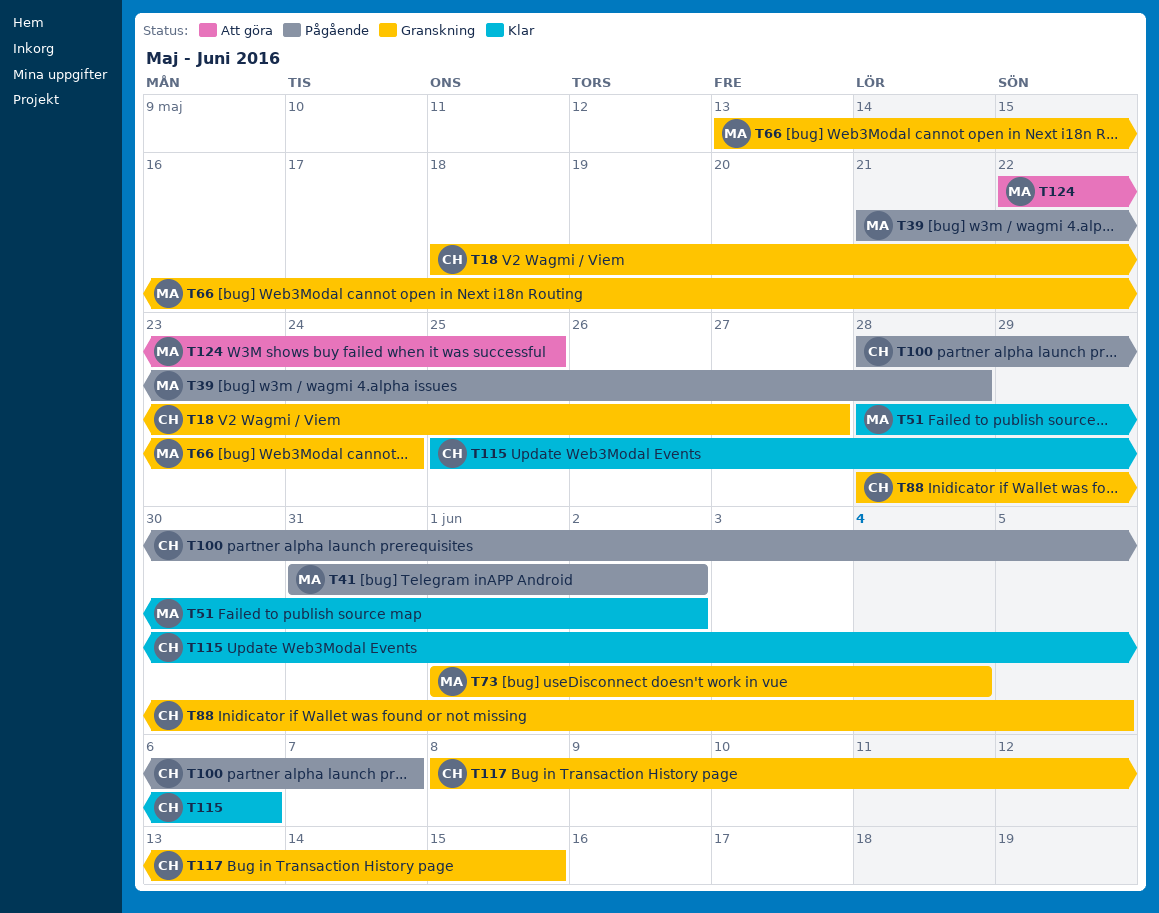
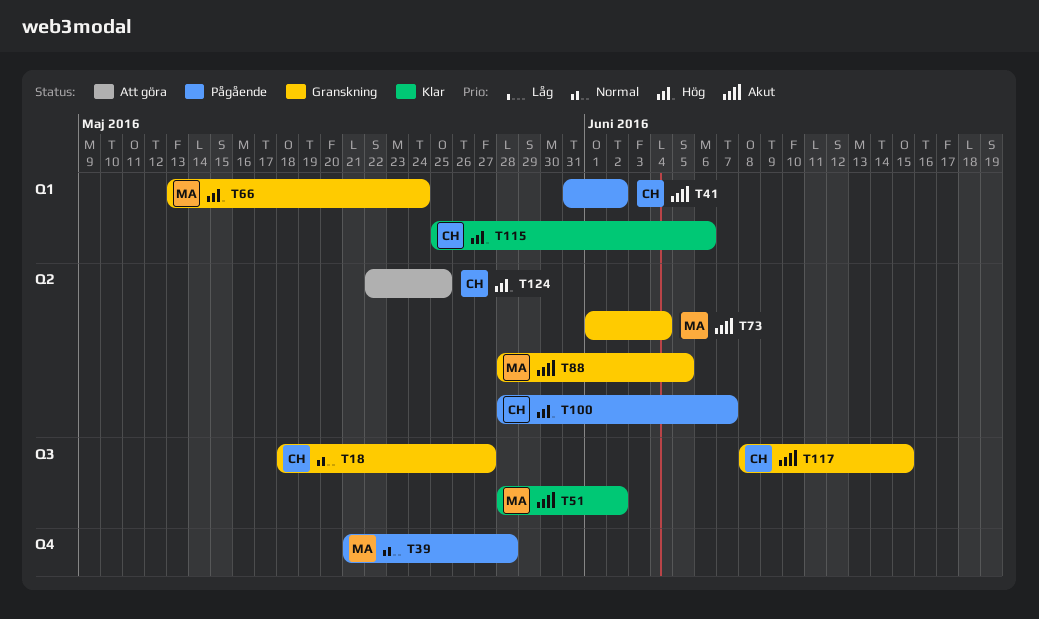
T41, owner: MA -> CH
T88, owner: CH -> MA
T124, owner: MA -> CH

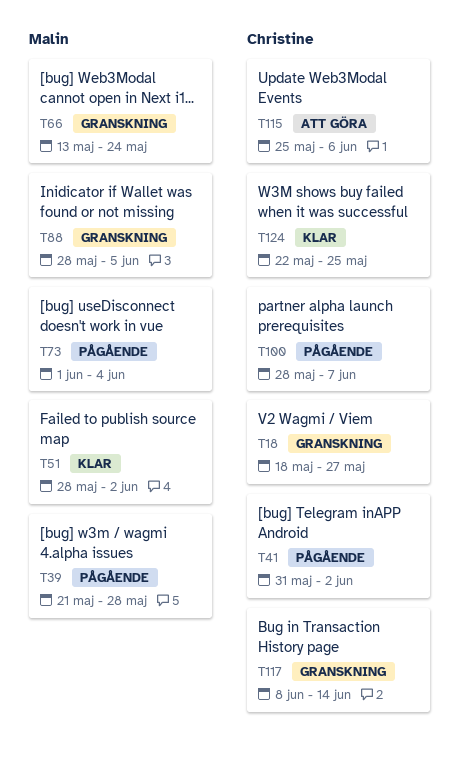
T73, status: Granskning -> Pågående
T115, status: Klar -> Att göra
T117, due: Jun 15 -> Jun 14
T124, status: Att göra -> Klar

